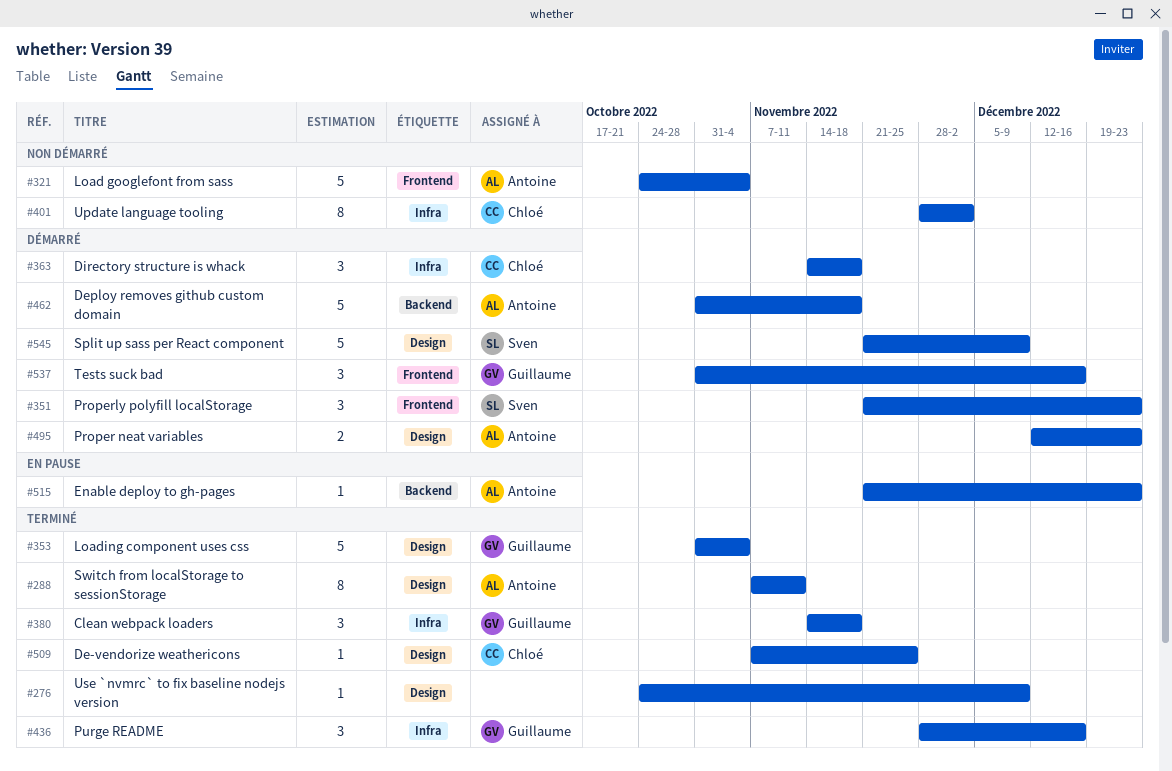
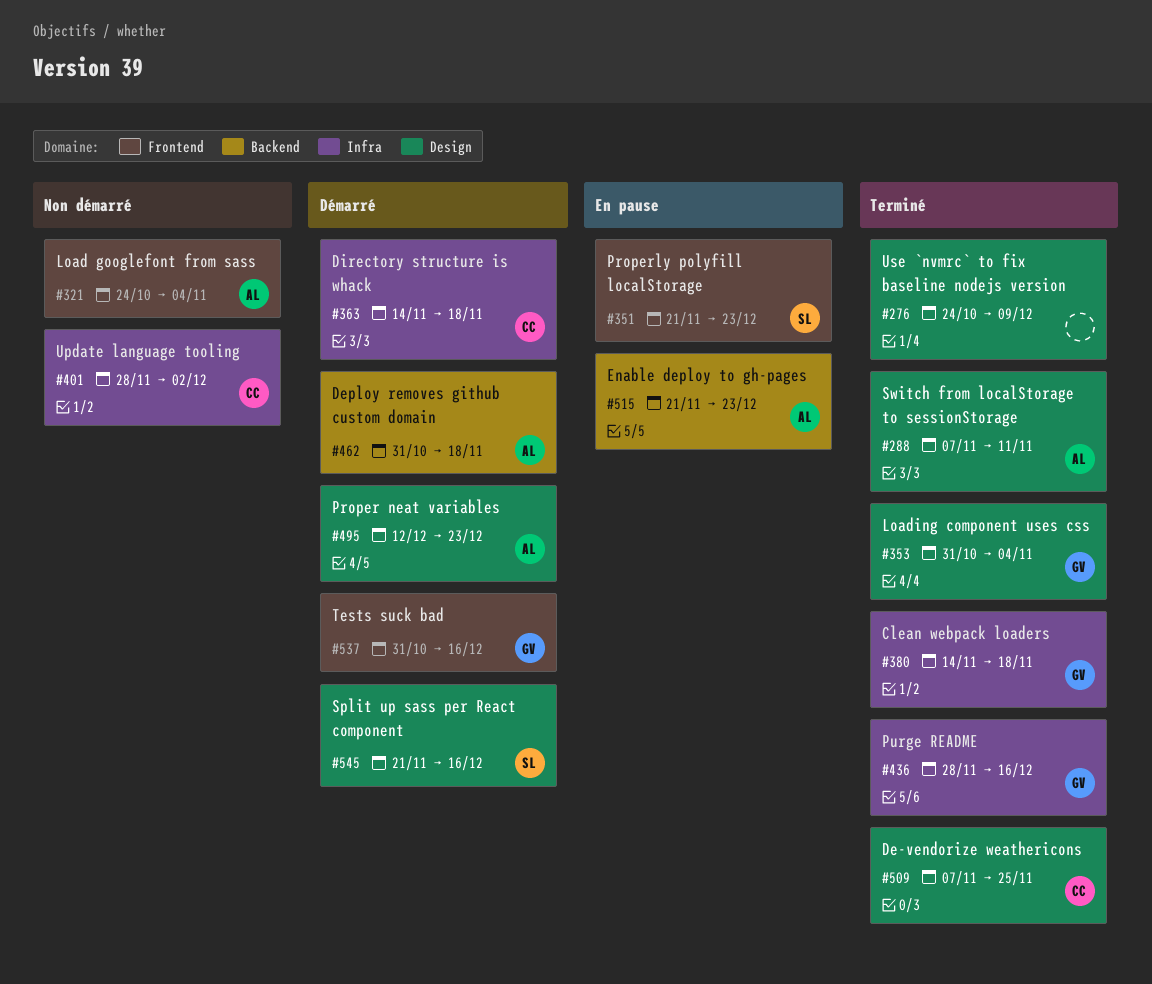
#351, status: Démarré -> En pause
#545, due: Dec 9 -> Dec 16

